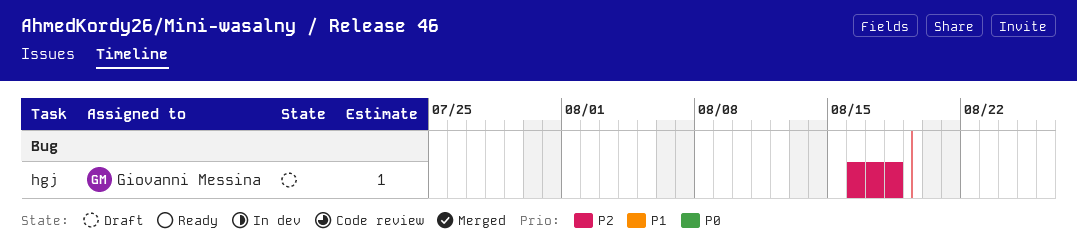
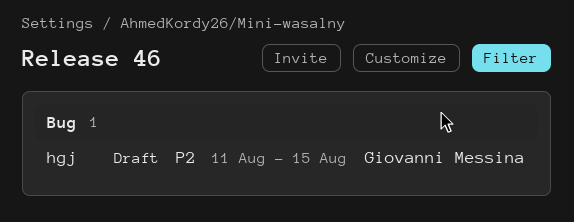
hgj, start: Aug 16 -> Aug 11
hgj, due: Aug 18 -> Aug 15

